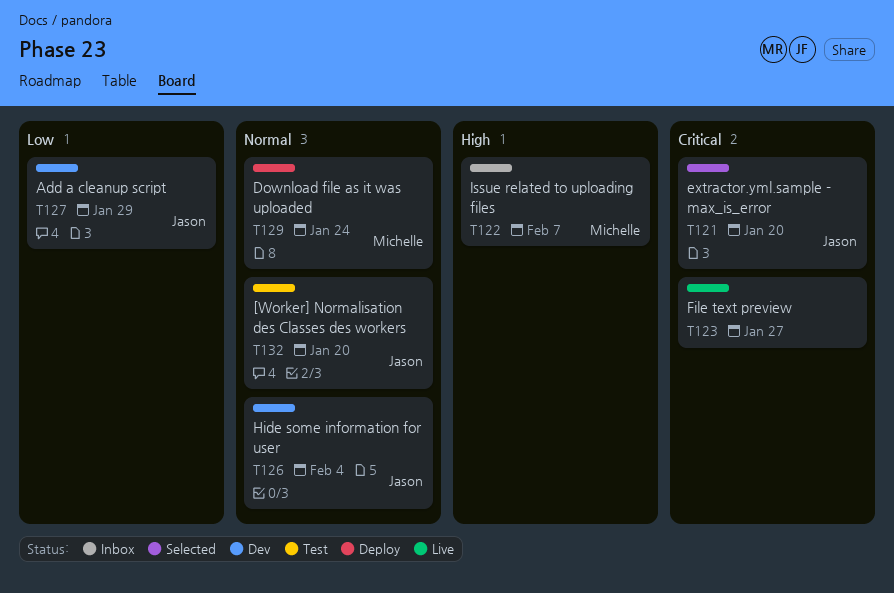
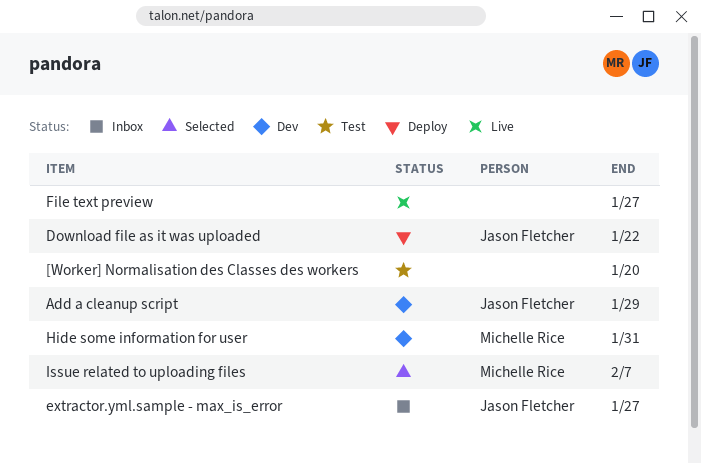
[Worker] Normalisation des Classes des workers, owner: Jason Fletcher -> none
Download file as it was uploaded, owner: Michelle Rice -> Jason Fletcher
Download file as it was uploaded, due: Jan 24 -> Jan 22
extractor.yml.sample - max_is_error, status: Selected -> Inbox
extractor.yml.sample - max_is_error, due: Jan 20 -> Jan 27
Hide some information for user, owner: Jason Fletcher -> Michelle Rice
Hide some information for user, due: Feb 4 -> Jan 31
Issue related to uploading files, status: Inbox -> Selected

